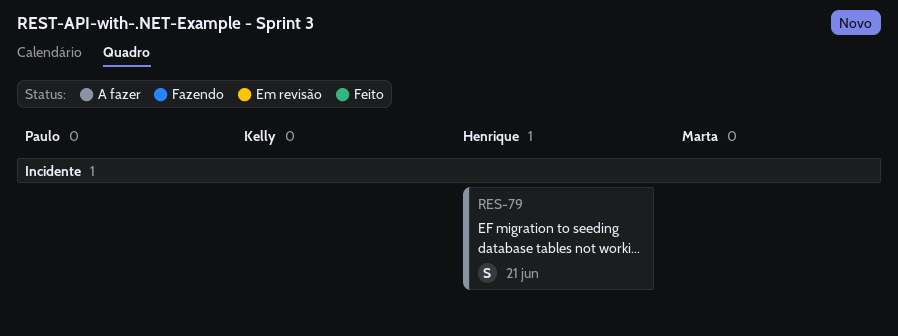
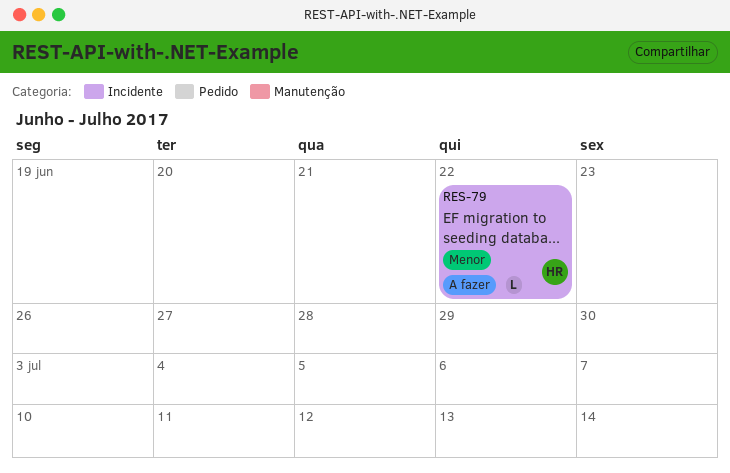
RES-79, estimate: S -> L
RES-79, due: Jun 21 -> Jun 22

